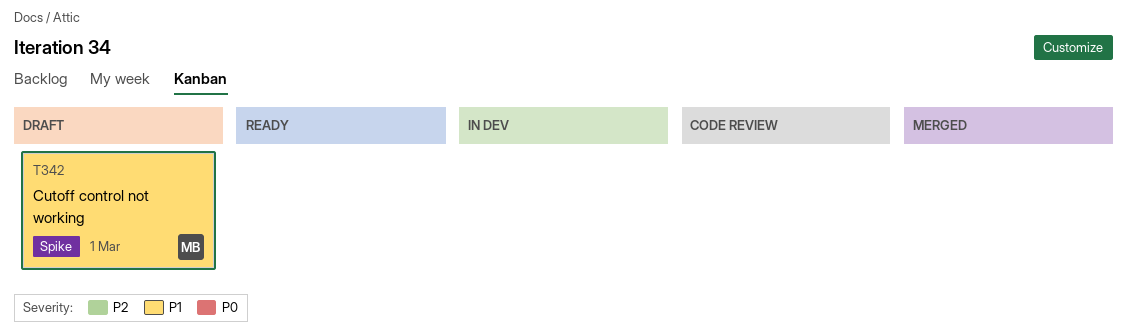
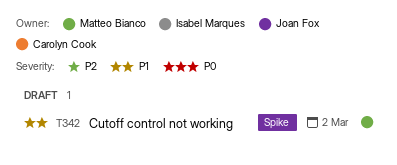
T342, due: Mar 1 -> Mar 2

